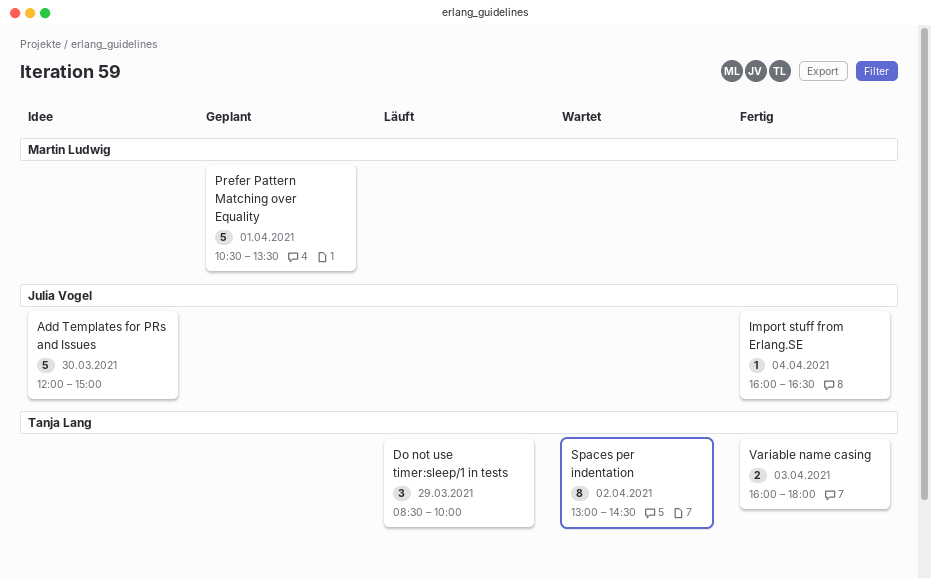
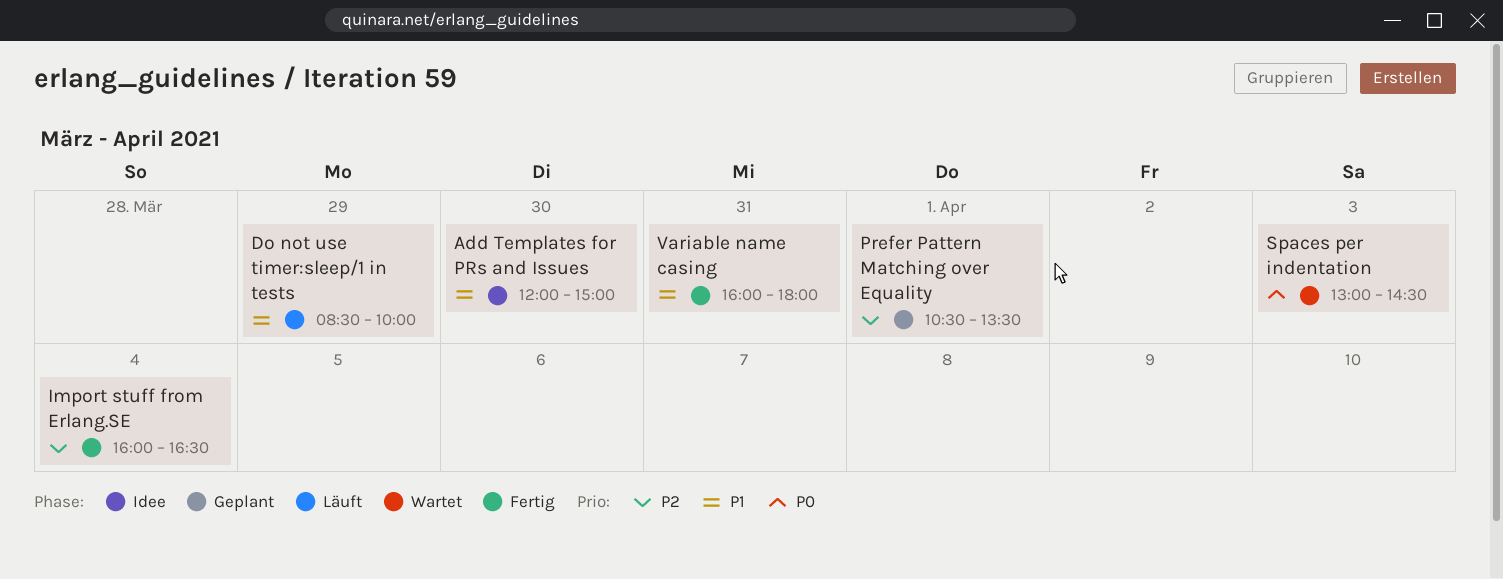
Spaces per indentation, day: Apr 2 -> Apr 3
Variable name casing, day: Apr 3 -> Mar 31

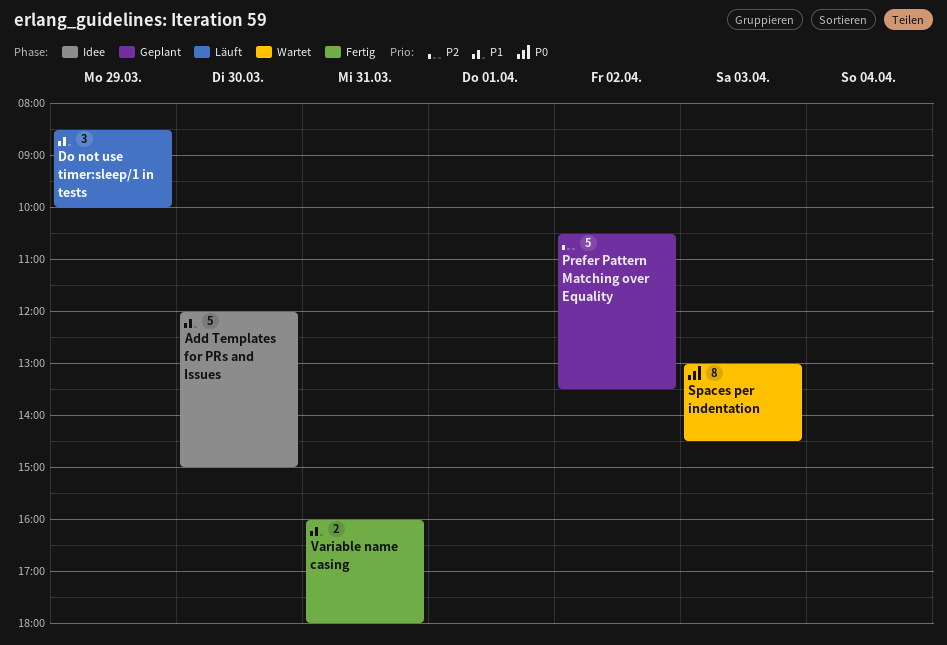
Import stuff from Erlang.SE: present -> none
Prefer Pattern Matching over Equality, day: Apr 1 -> Apr 2

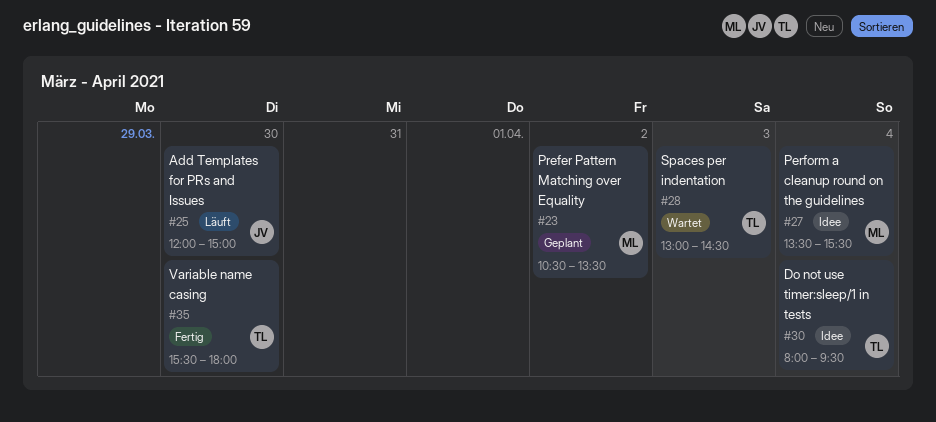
Add Templates for PRs and Issues, status: Idee -> Läuft
Do not use timer:sleep/1 in tests, status: Läuft -> Idee
Do not use timer:sleep/1 in tests, day: Mar 29 -> Apr 4
Do not use timer:sleep/1 in tests, begins: 08:30 -> 08:00
Do not use timer:sleep/1 in tests, ends: 10:00 -> 09:30
Perform a cleanup round on the guidelines: none -> present
Variable name casing, day: Mar 31 -> Mar 30
Variable name casing, begins: 16:00 -> 15:30

